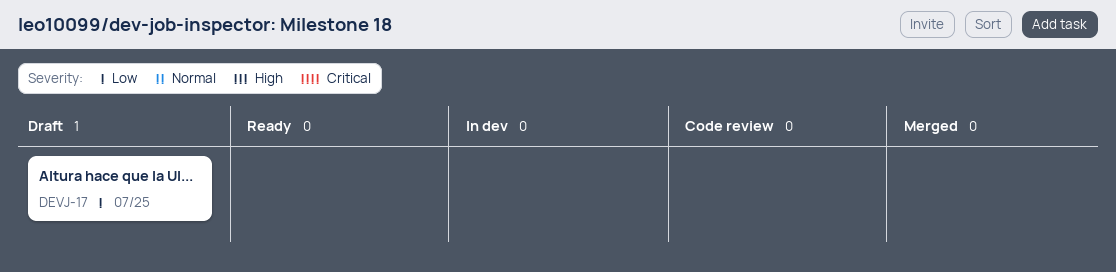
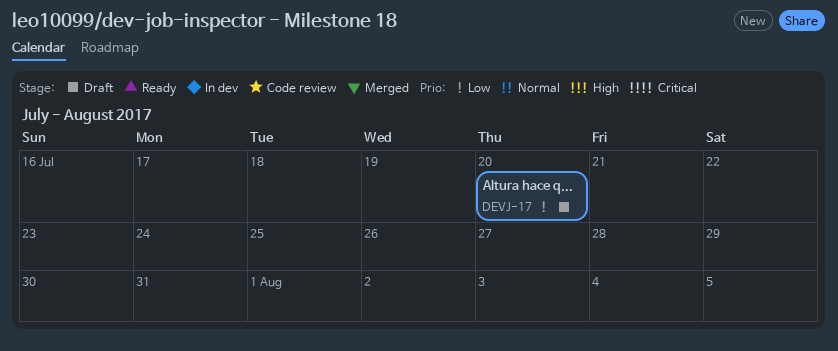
DEVJ-17, due: Jul 25 -> Jul 20

